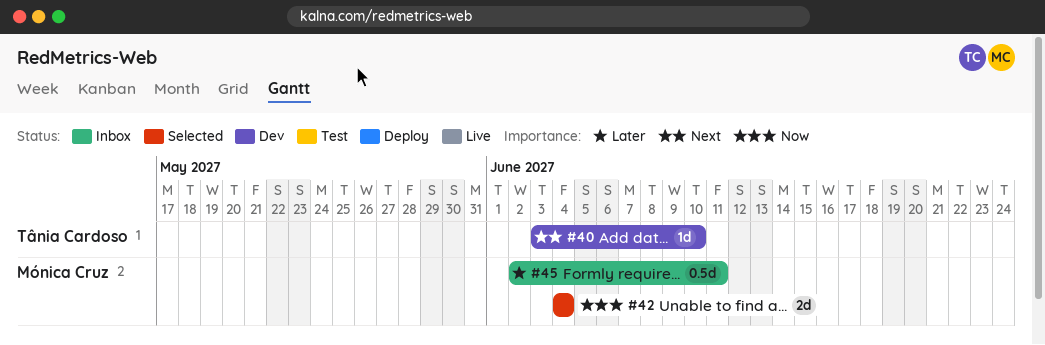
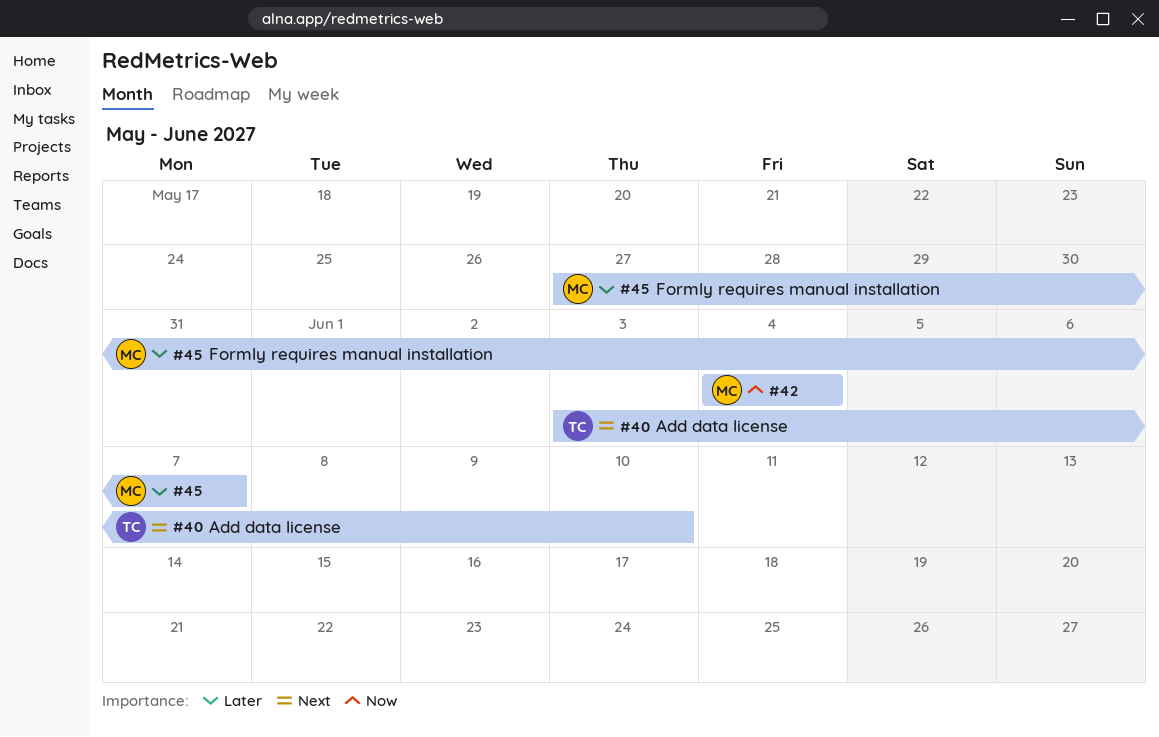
#45, start: Jun 2 -> May 27
#45, due: Jun 11 -> Jun 7

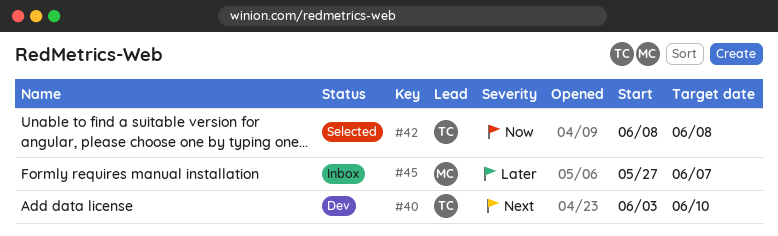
#42, owner: MC -> TC
#42, start: Jun 4 -> Jun 8
#42, due: Jun 4 -> Jun 8

